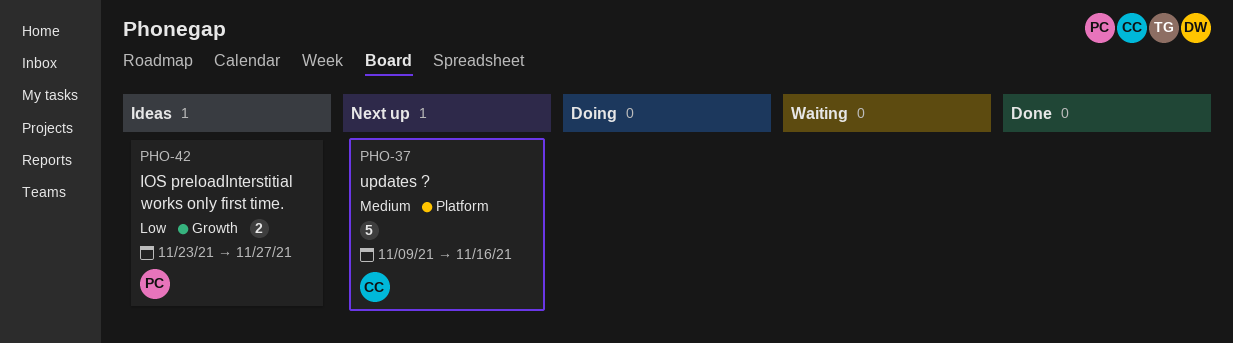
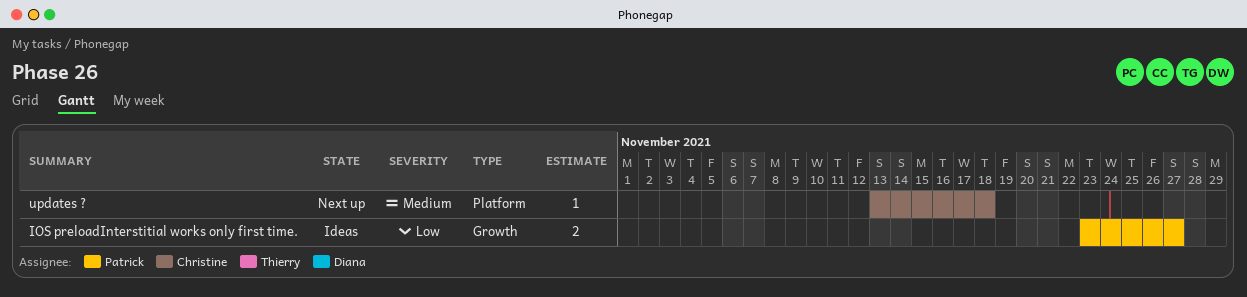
updates ?, estimate: 5 -> 1
updates ?, start: Nov 9 -> Nov 13
updates ?, due: Nov 16 -> Nov 18

